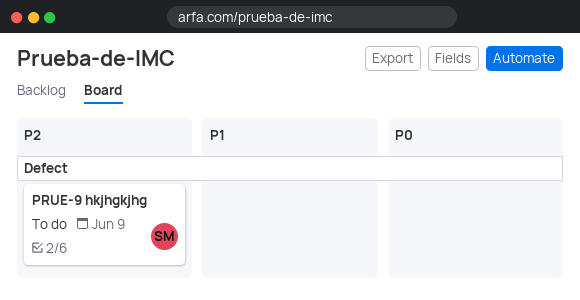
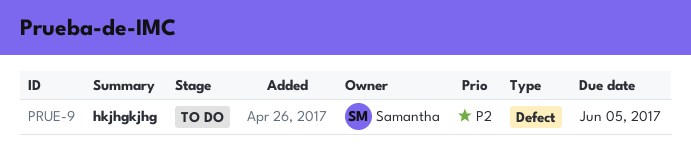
PRUE-9, due: Jun 9 -> Jun 5

